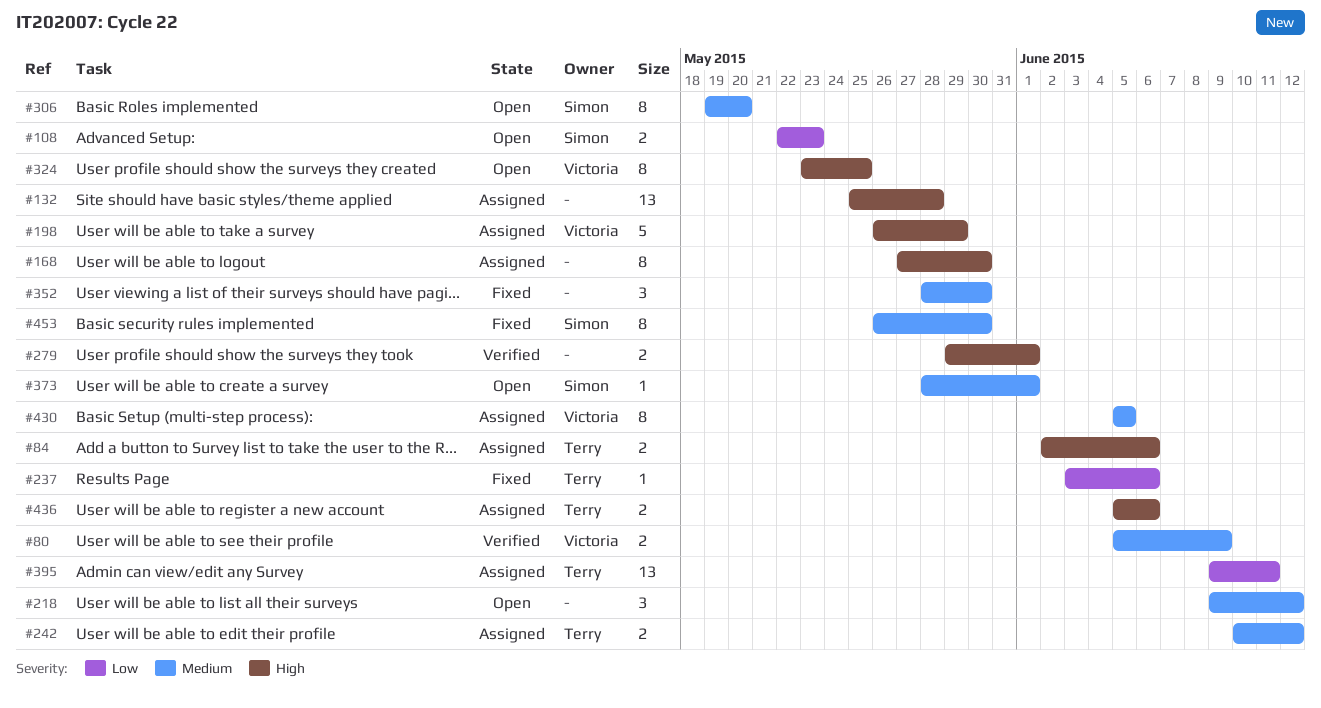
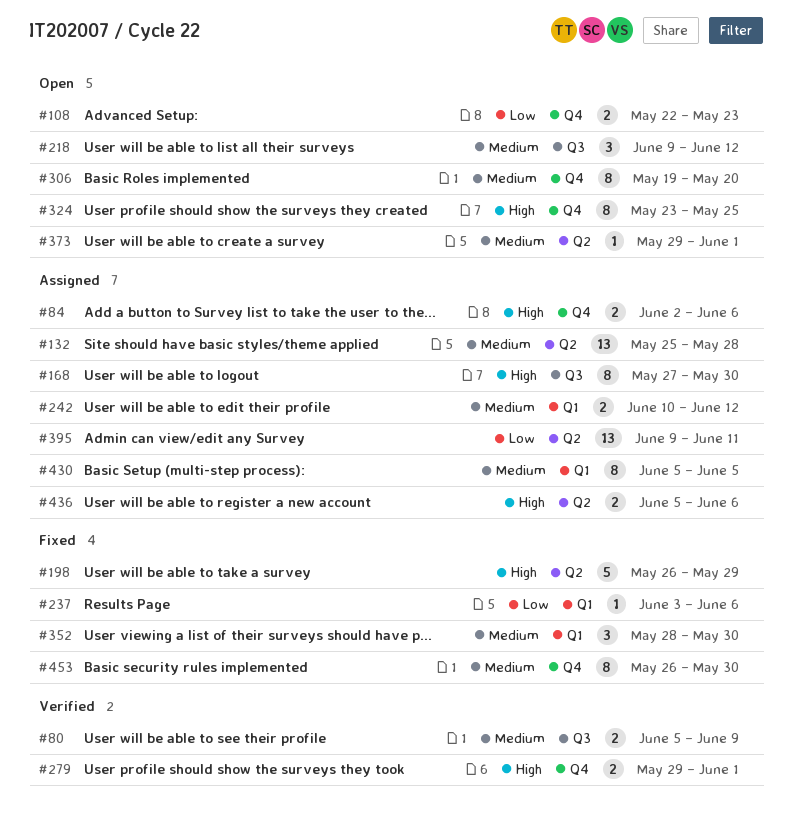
#132, priority: High -> Medium
#198, status: Assigned -> Fixed
#373, start: May 28 -> May 29

